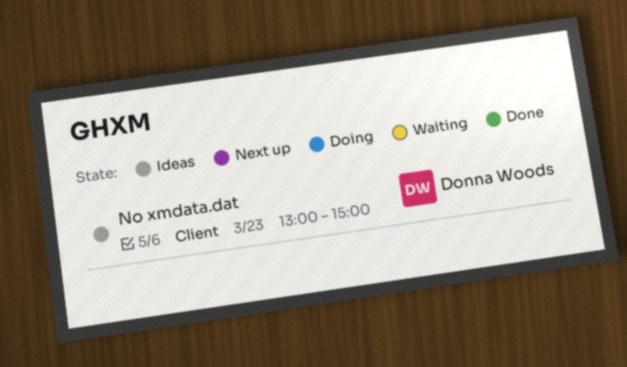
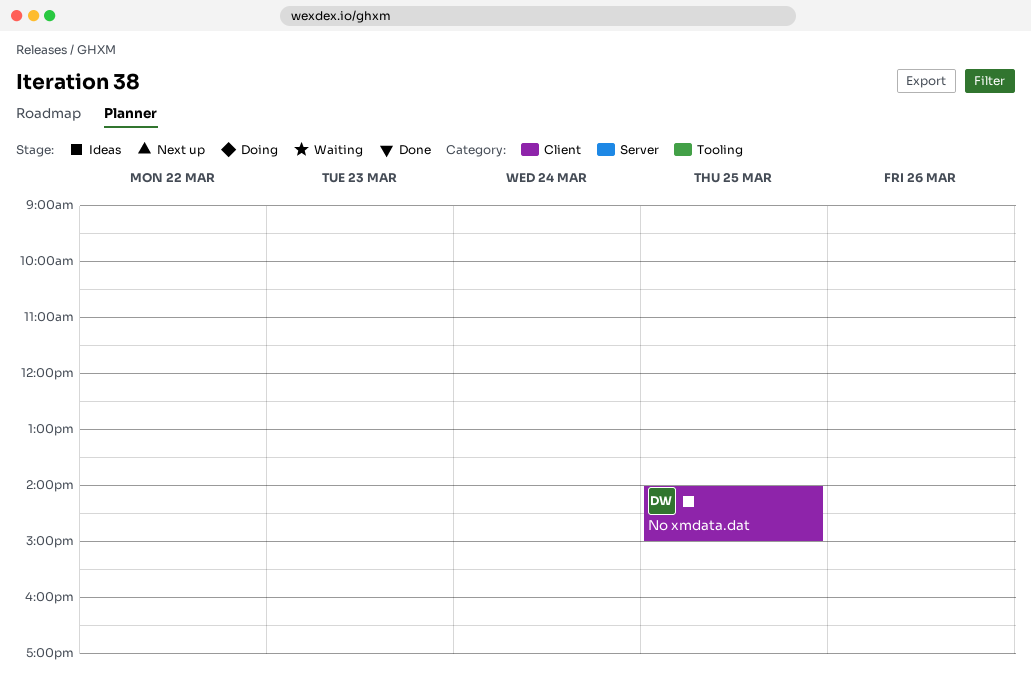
No xmdata.dat, day: Mar 23 -> Mar 25
No xmdata.dat, begins: 13:00 -> 14:00

